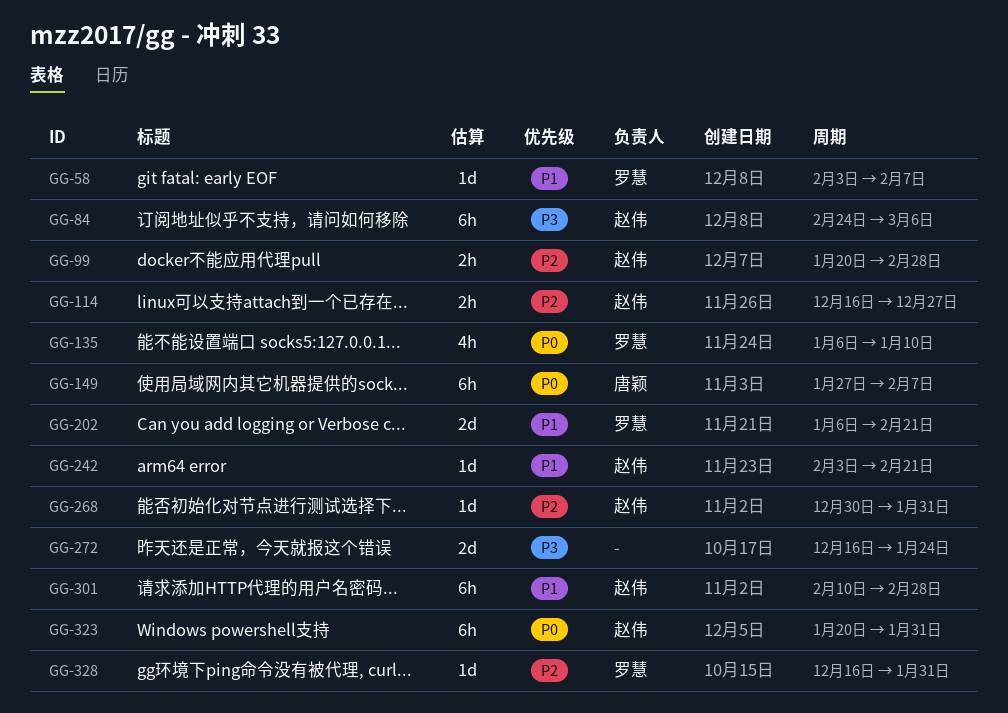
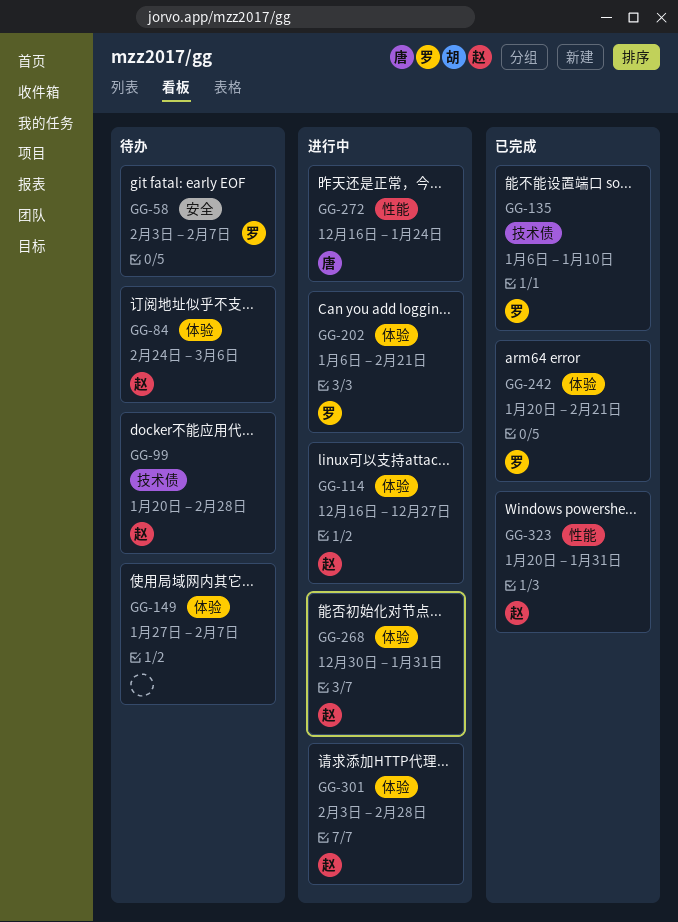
GG-149, owner: 唐颖 -> none
GG-242, owner: 赵伟 -> 罗慧
GG-242, start: Feb 3 -> Jan 20
GG-272, owner: none -> 唐颖
GG-301, start: Feb 10 -> Feb 3
GG-328: present -> none

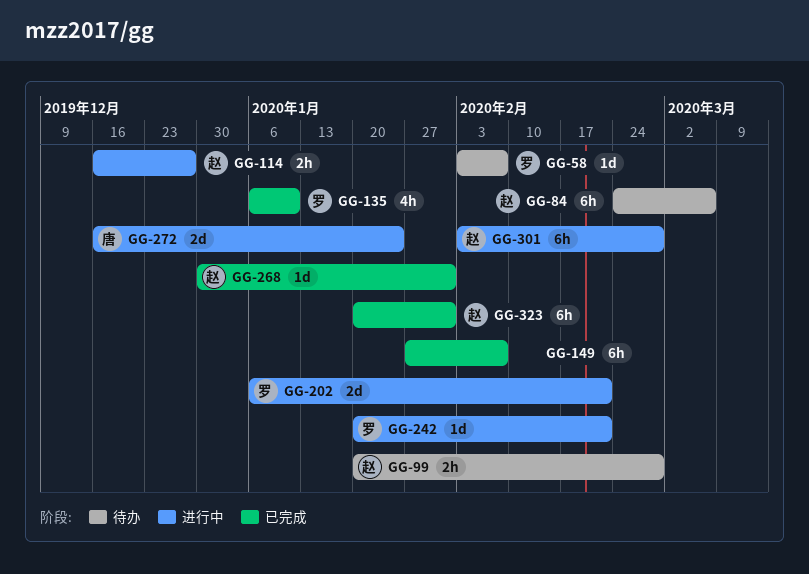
GG-149, status: 待办 -> 已完成
GG-242, status: 已完成 -> 进行中
GG-268, status: 进行中 -> 已完成

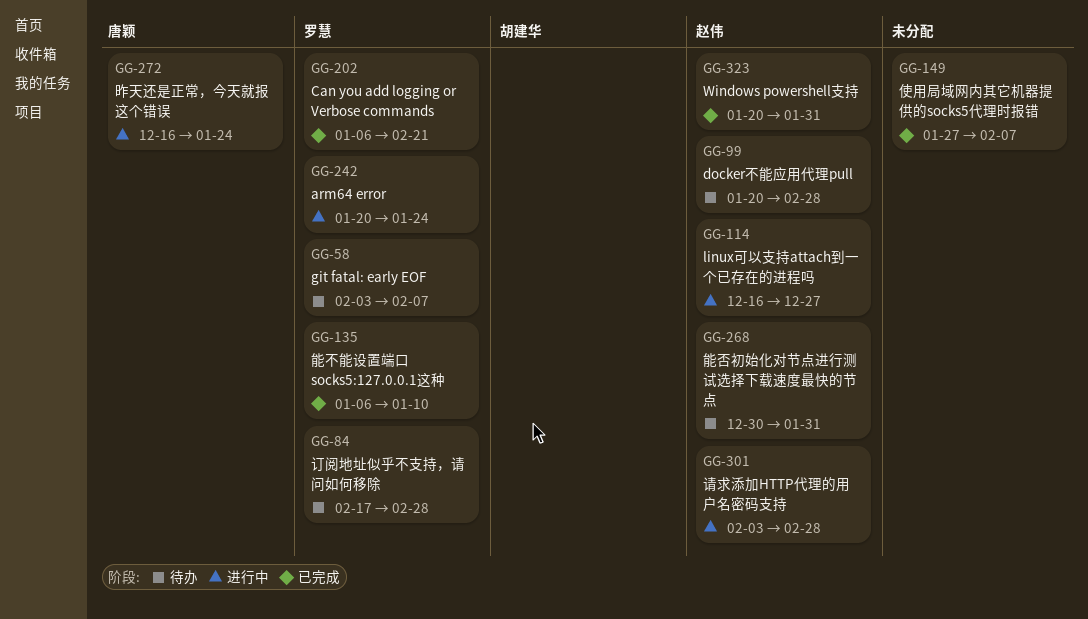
GG-84, owner: 赵伟 -> 罗慧
GG-84, start: Feb 24 -> Feb 17
GG-84, due: Mar 6 -> Feb 28
GG-202, status: 进行中 -> 已完成
GG-242, due: Feb 21 -> Jan 24
GG-268, status: 已完成 -> 待办

